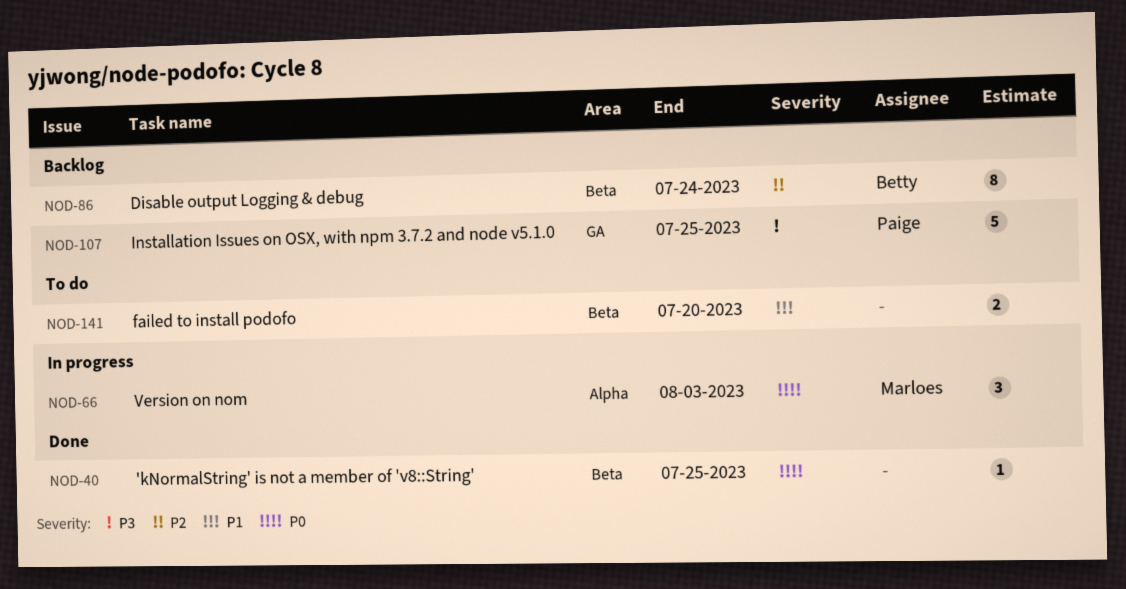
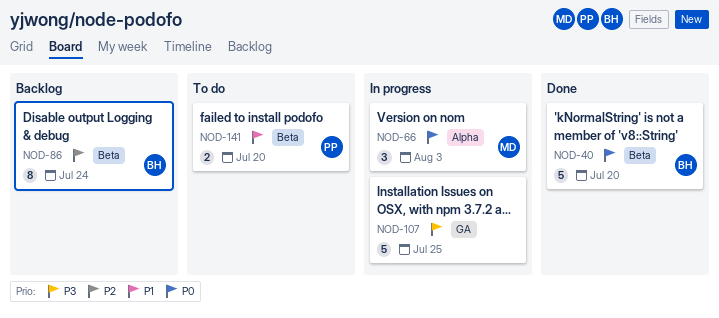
NOD-40, owner: none -> Betty
NOD-40, estimate: 1 -> 5
NOD-40, due: Jul 25 -> Jul 20
NOD-107, status: Backlog -> In progress
NOD-107, owner: Paige -> none
NOD-141, owner: none -> Paige

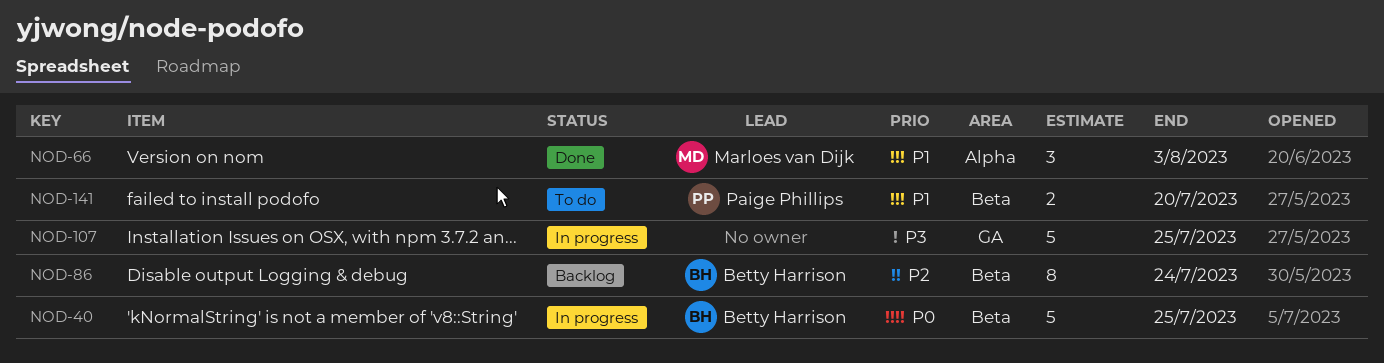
NOD-40, status: Done -> In progress
NOD-40, due: Jul 20 -> Jul 25
NOD-66, status: In progress -> Done
NOD-66, priority: P0 -> P1

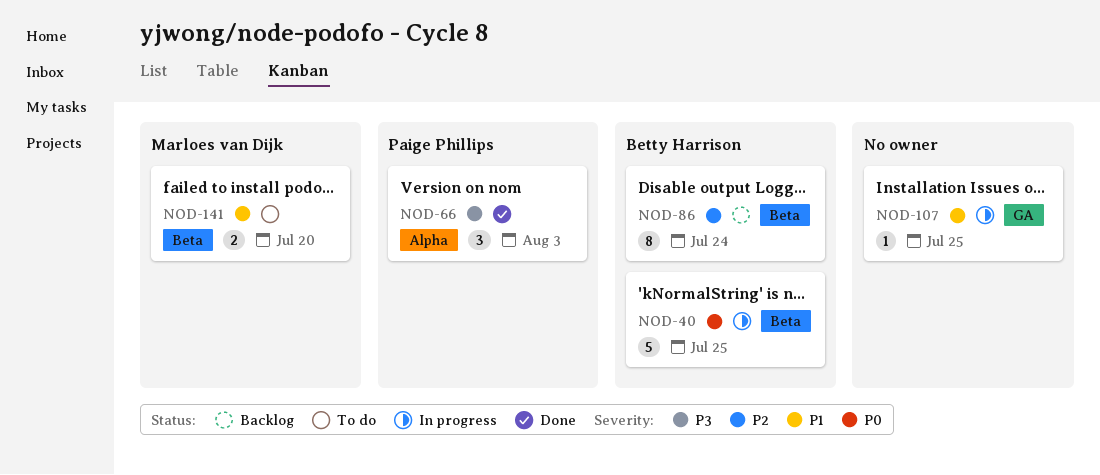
NOD-66, owner: Marloes van Dijk -> Paige Phillips
NOD-66, priority: P1 -> P3
NOD-107, priority: P3 -> P1
NOD-107, estimate: 5 -> 1
NOD-141, owner: Paige Phillips -> Marloes van Dijk

